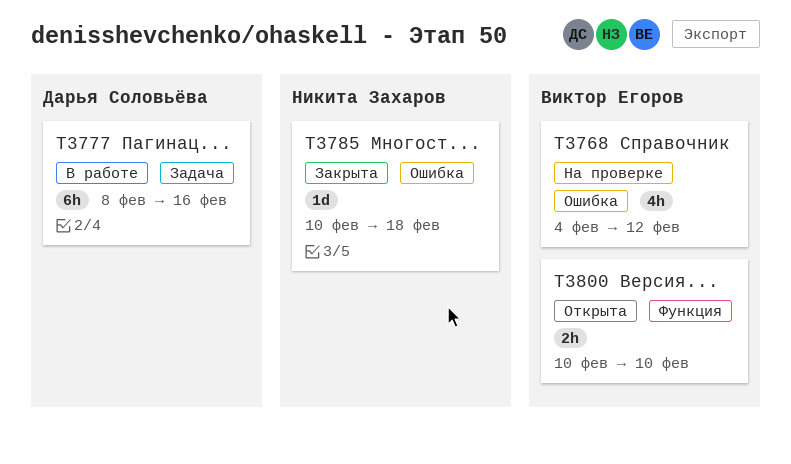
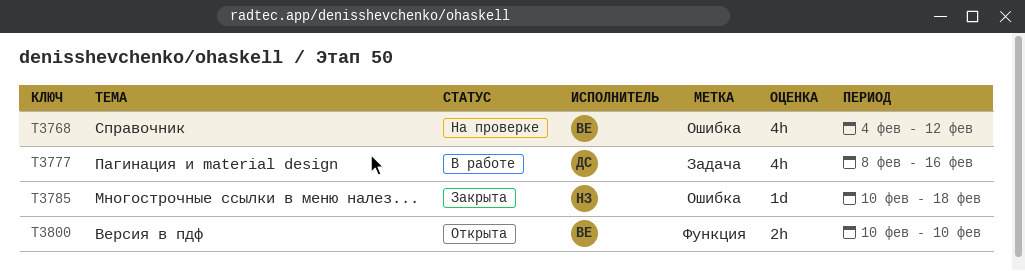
T3777, estimate: 6h -> 4h

